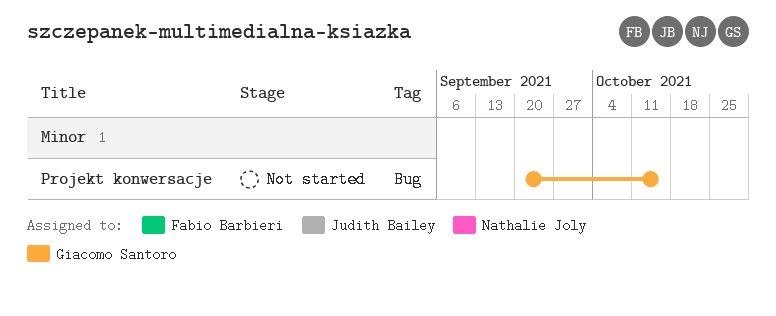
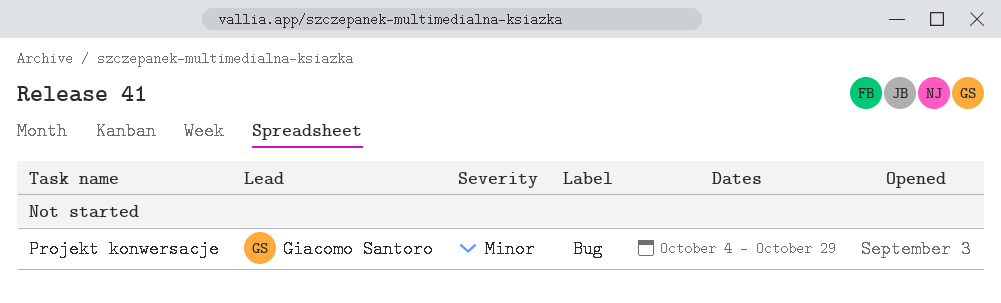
Projekt konwersacje, start: Sep 20 -> Oct 4
Projekt konwersacje, due: Oct 15 -> Oct 29

